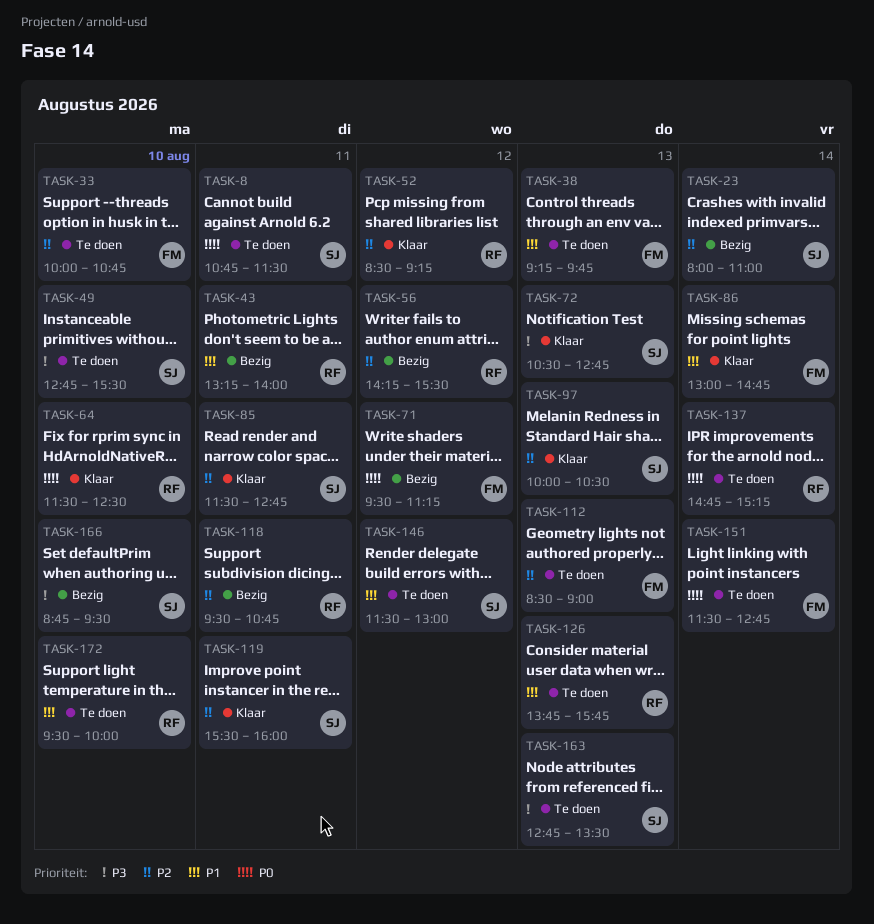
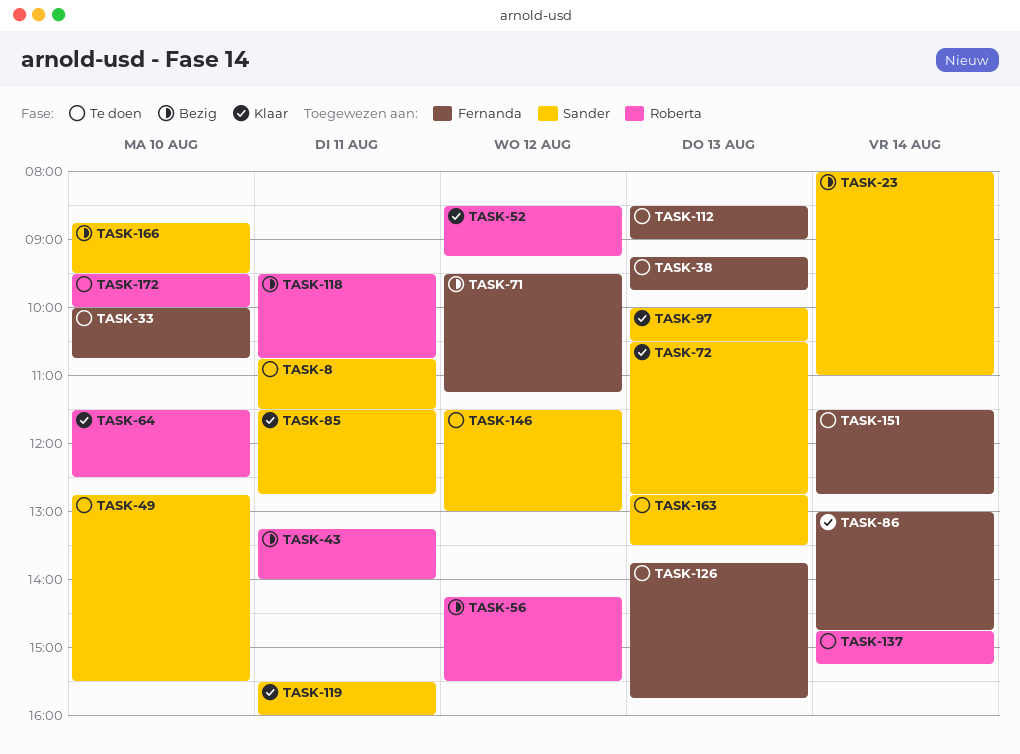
TASK-126, owner: Roberta -> Fernanda

